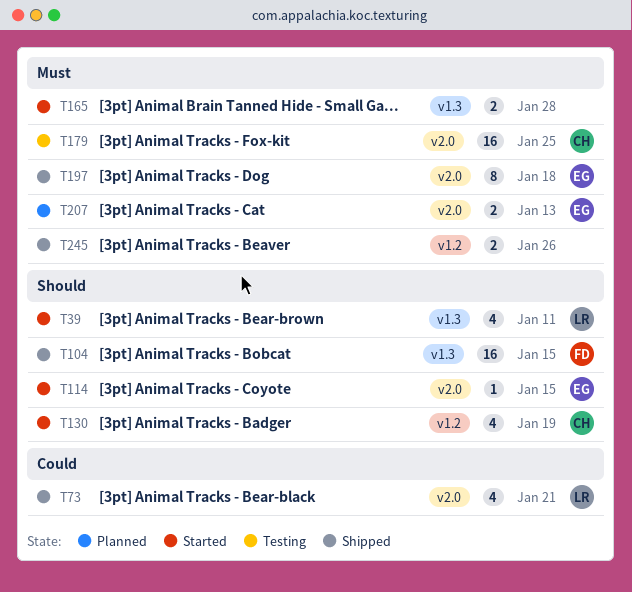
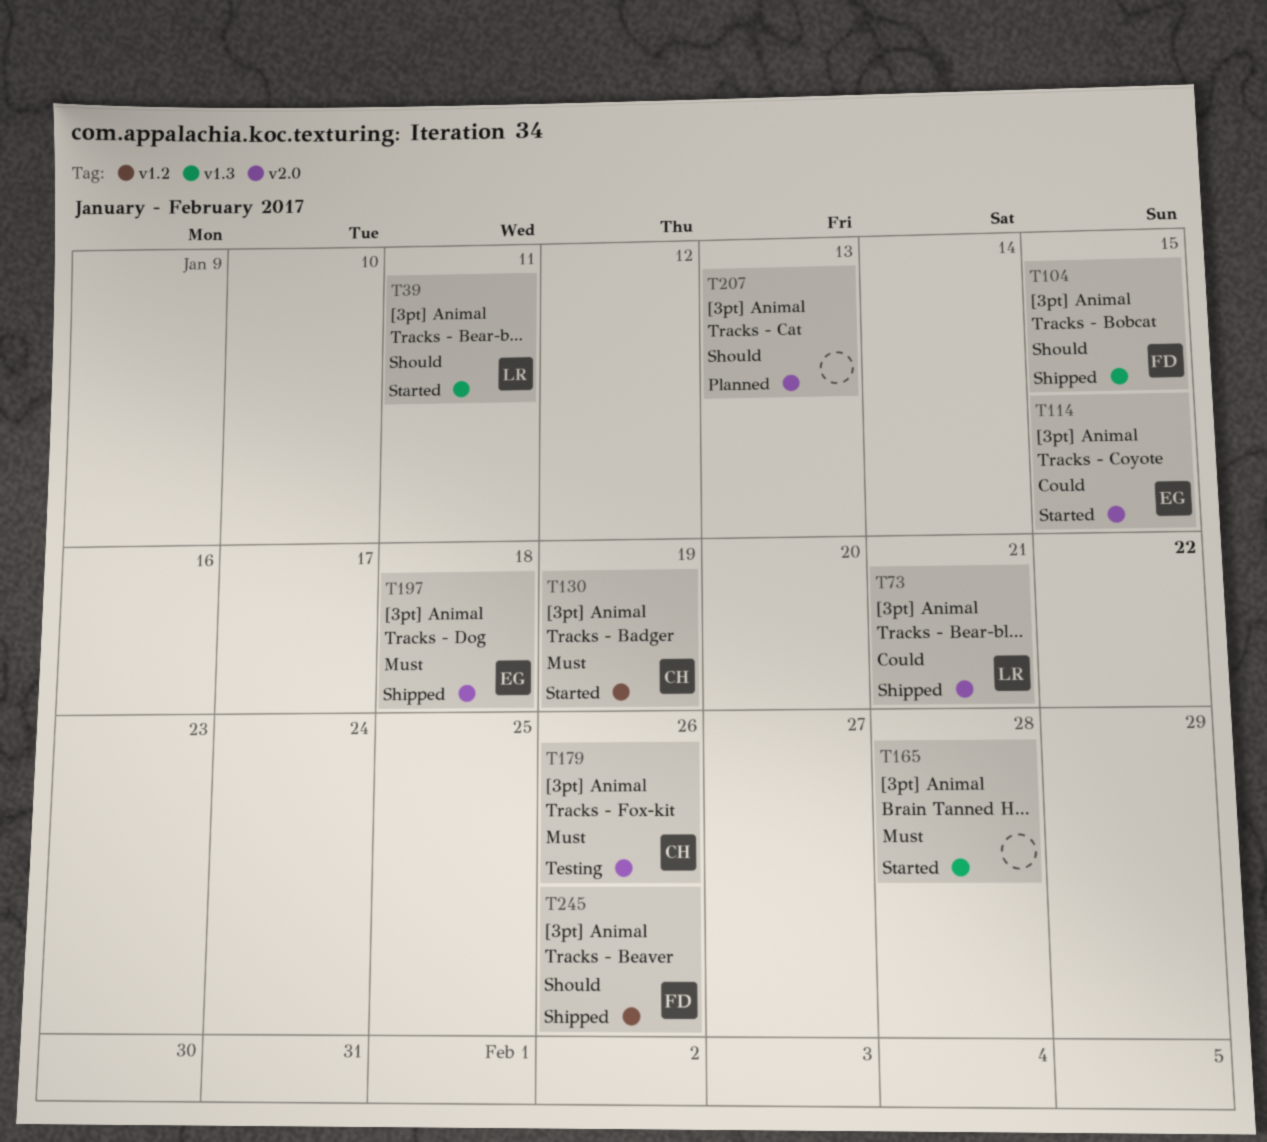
T114, priority: Should -> Could
T130, priority: Should -> Must
T179, due: Jan 25 -> Jan 26
T207, owner: EG -> none
T207, priority: Must -> Should
T245, owner: none -> FD
T245, priority: Must -> Should

